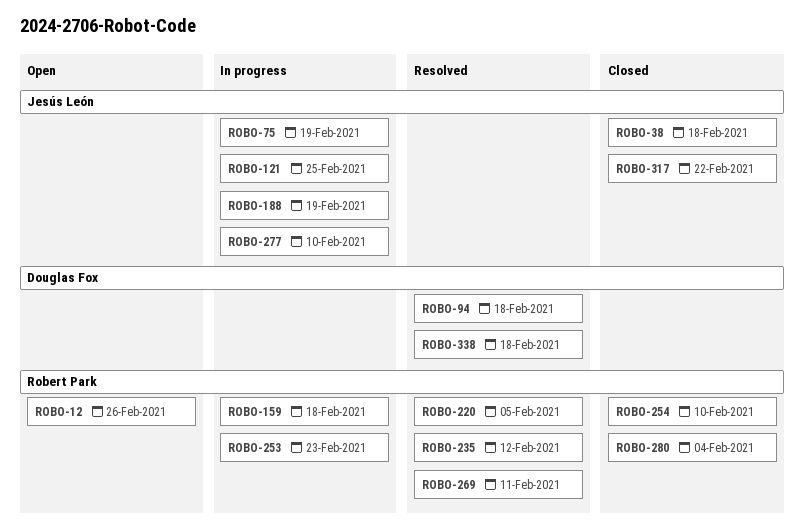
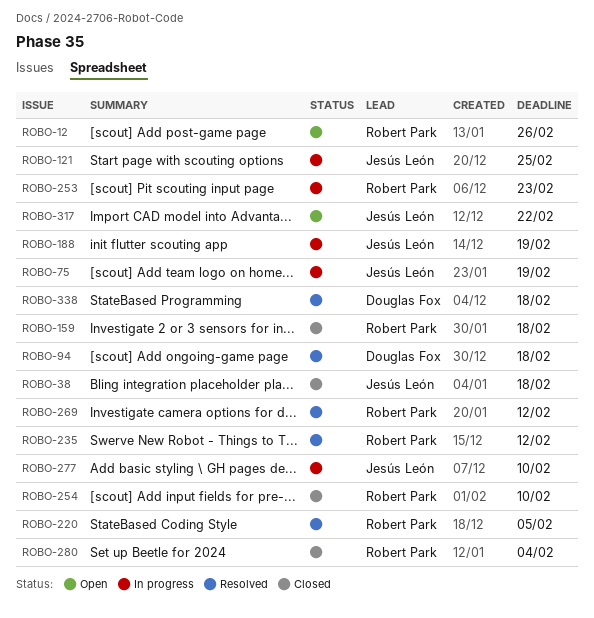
ROBO-159, status: In progress -> Closed
ROBO-269, due: Feb 11 -> Feb 12
ROBO-317, status: Closed -> Open

